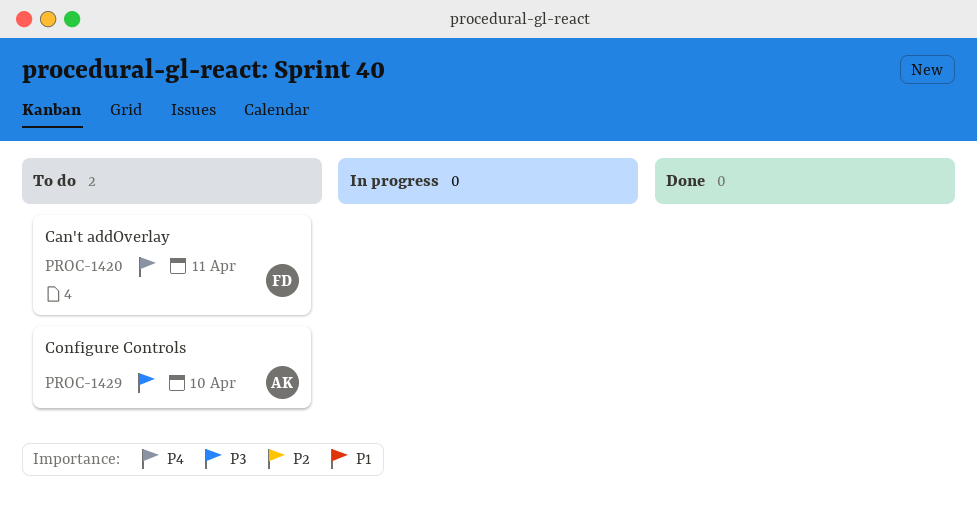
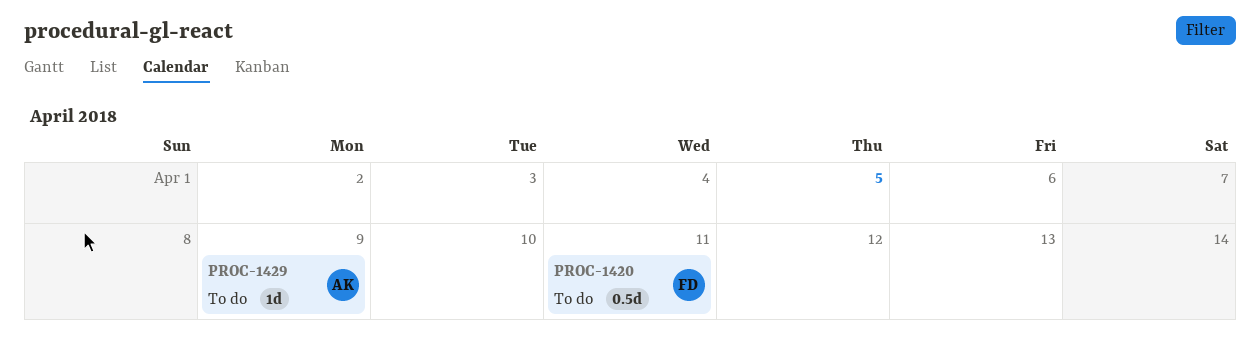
PROC-1429, due: Apr 10 -> Apr 9

